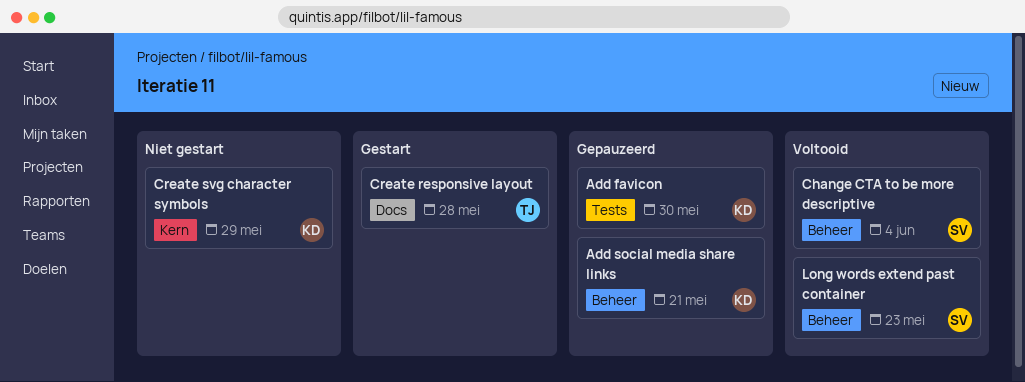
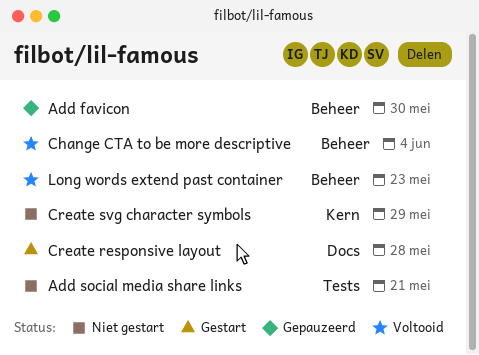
Add favicon, label: Tests -> Beheer
Add social media share links, status: Gepauzeerd -> Niet gestart
Add social media share links, label: Beheer -> Tests

